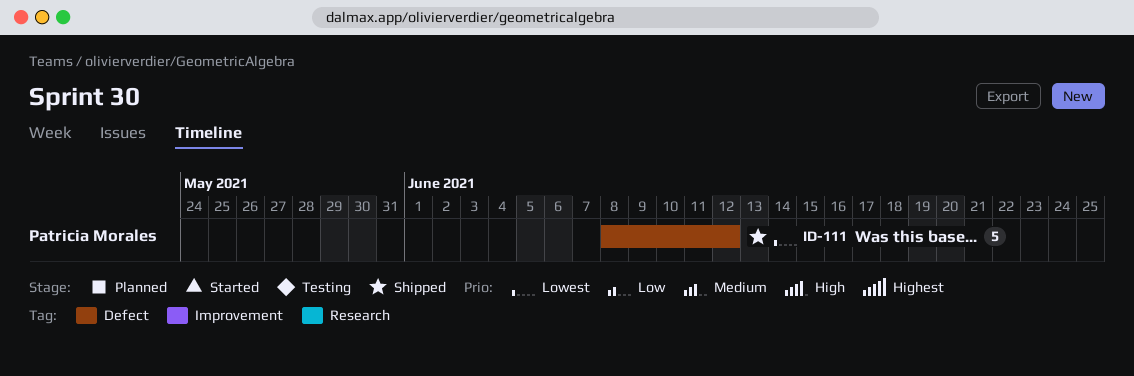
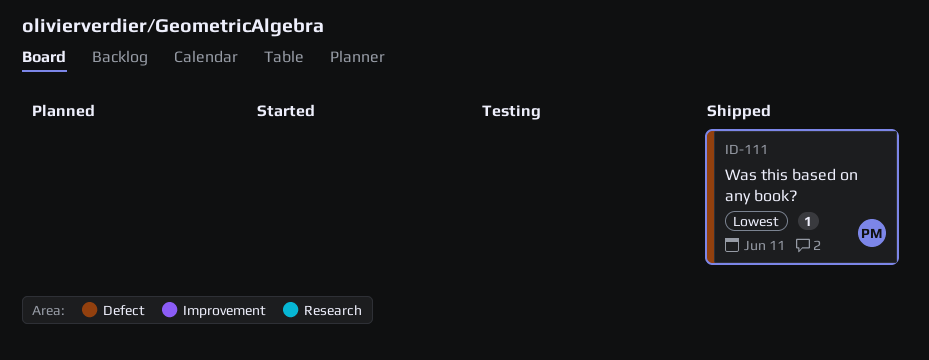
ID-111, estimate: 5 -> 1
ID-111, due: Jun 12 -> Jun 11

